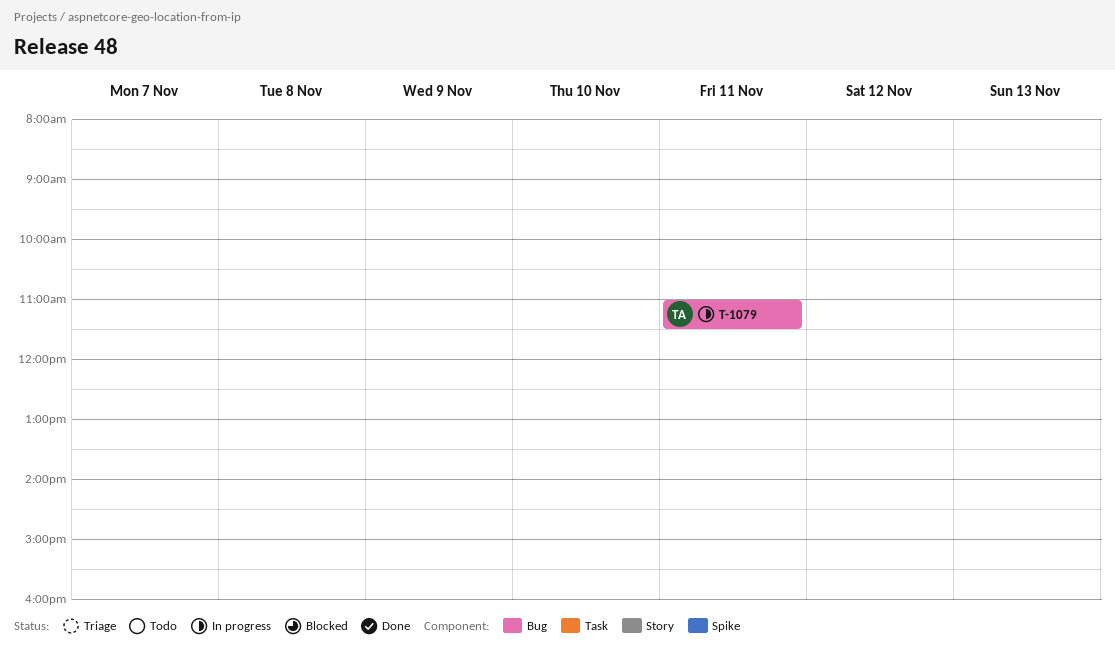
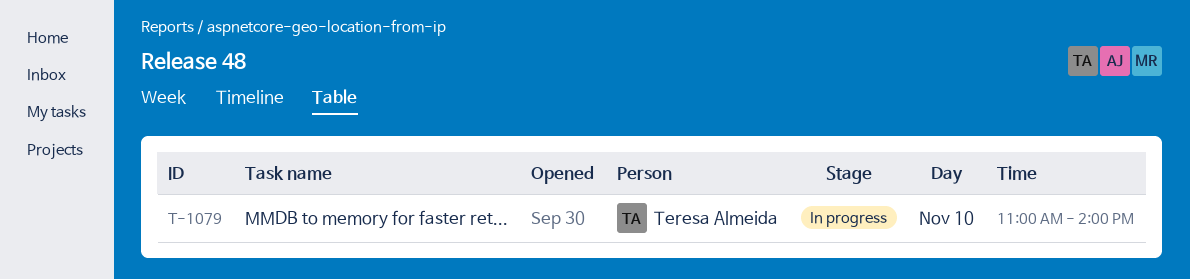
T-1079, day: Nov 11 -> Nov 10
T-1079, ends: 11:30 -> 14:00

